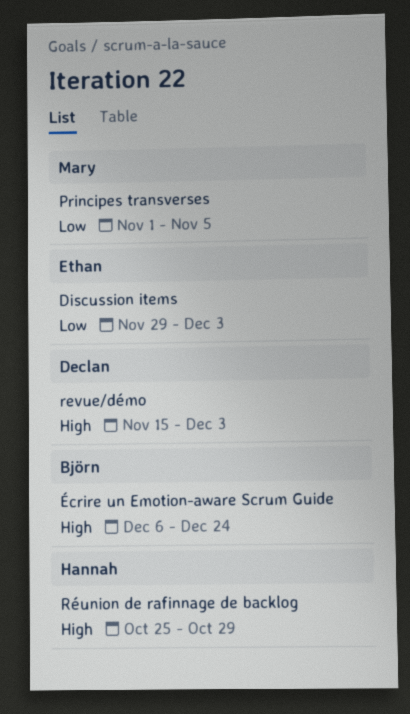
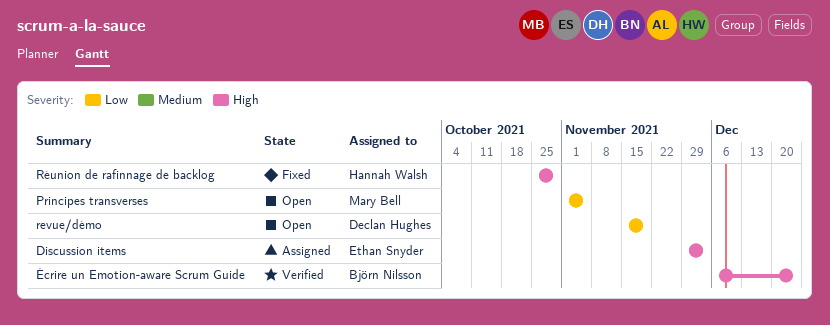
Discussion items, priority: Low -> High
revue/démo, priority: High -> Low
revue/démo, due: Dec 3 -> Nov 19

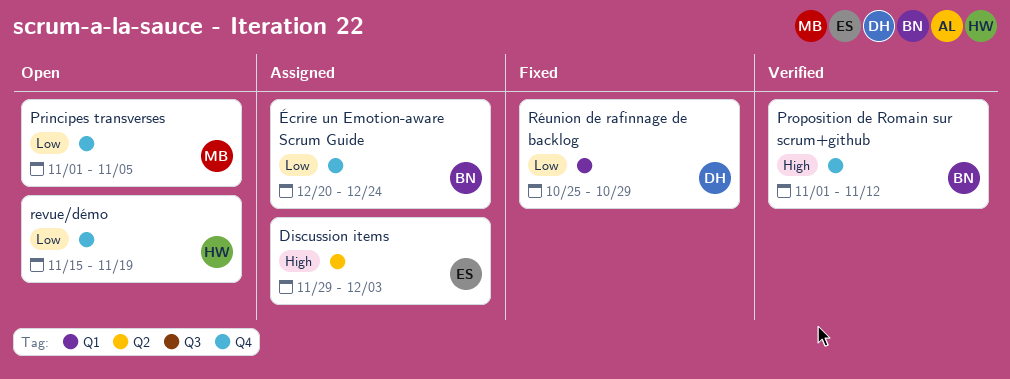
Proposition de Romain sur scrum+github: none -> present
revue/démo, owner: Declan Hughes -> Hannah Walsh
Réunion de rafinnage de backlog, owner: Hannah Walsh -> Declan Hughes
Réunion de rafinnage de backlog, priority: High -> Low
Écrire un Emotion-aware Scrum Guide, status: Verified -> Assigned
Écrire un Emotion-aware Scrum Guide, priority: High -> Low
Écrire un Emotion-aware Scrum Guide, start: Dec 6 -> Dec 20

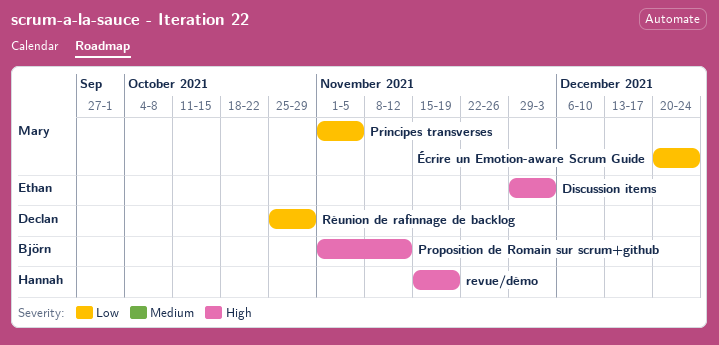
revue/démo, priority: Low -> High
Écrire un Emotion-aware Scrum Guide, owner: Björn -> Mary

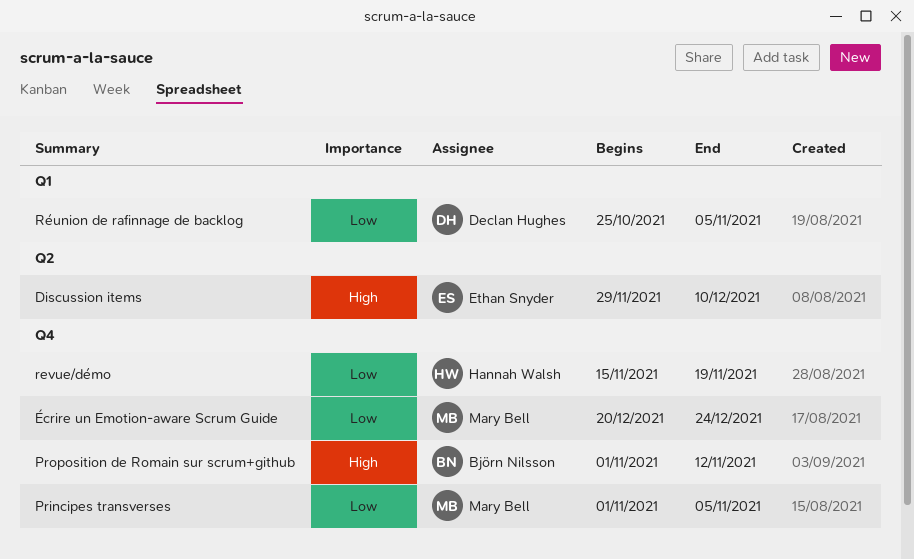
Discussion items, due: Dec 3 -> Dec 10
revue/démo, priority: High -> Low
Réunion de rafinnage de backlog, due: Oct 29 -> Nov 5

